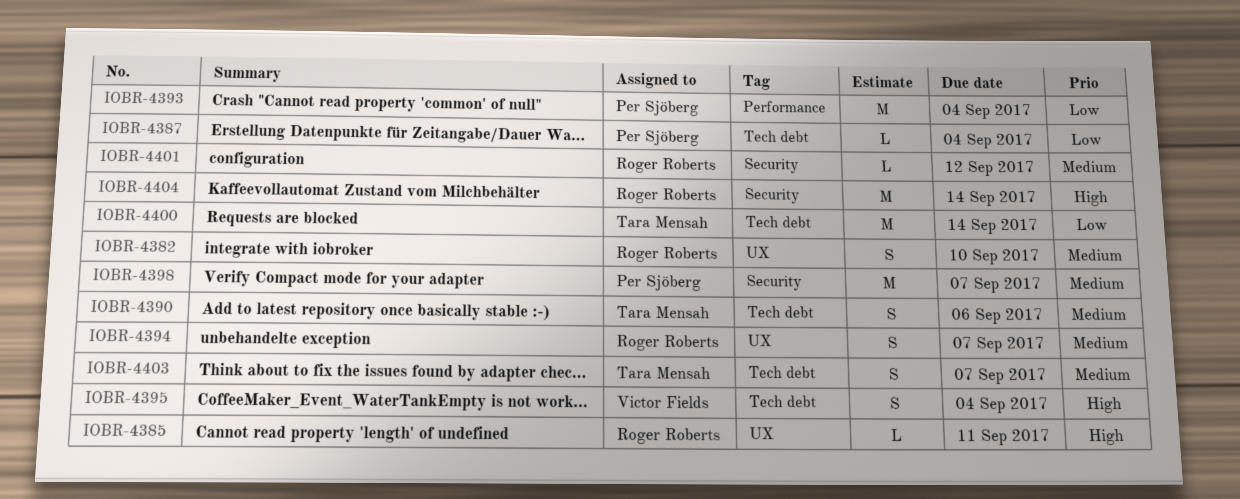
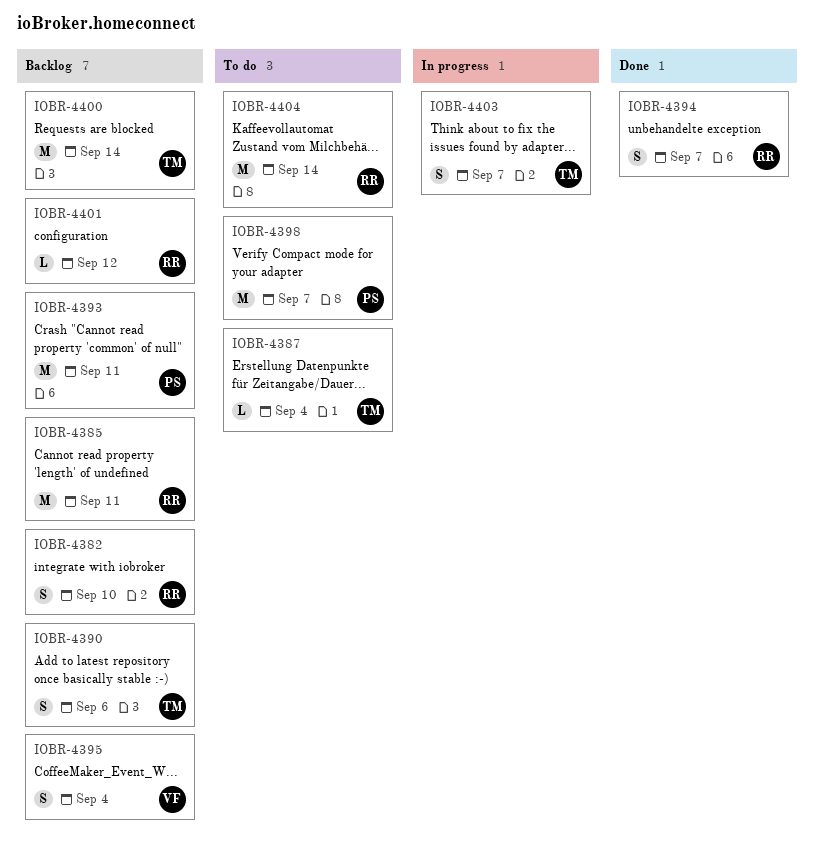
IOBR-4385, estimate: L -> M
IOBR-4387, owner: Per Sjöberg -> Tara Mensah
IOBR-4393, due: Sep 4 -> Sep 11

